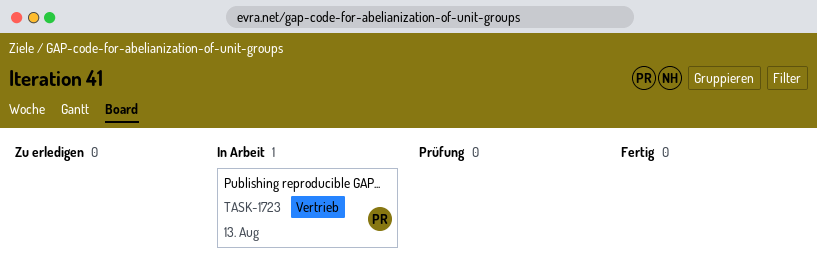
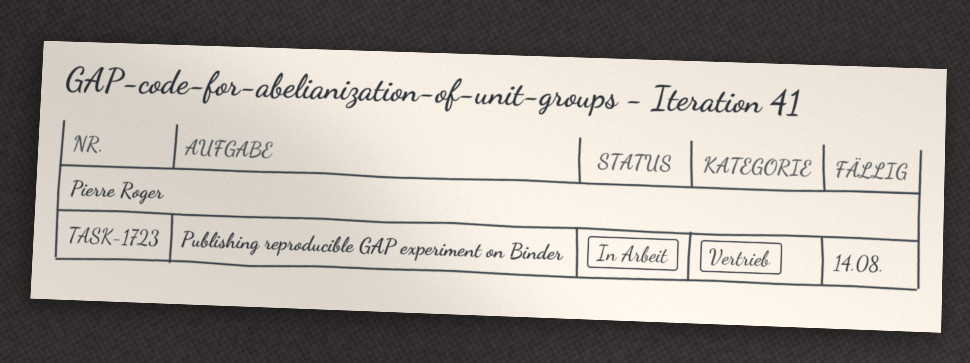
TASK-1723, due: Aug 13 -> Aug 14

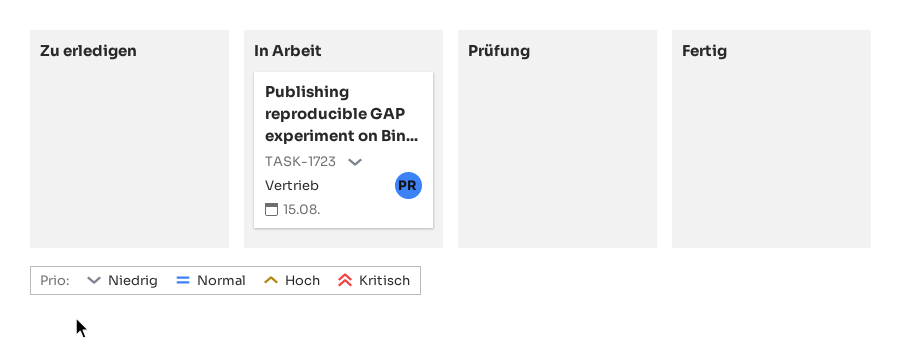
TASK-1723, due: Aug 14 -> Aug 15

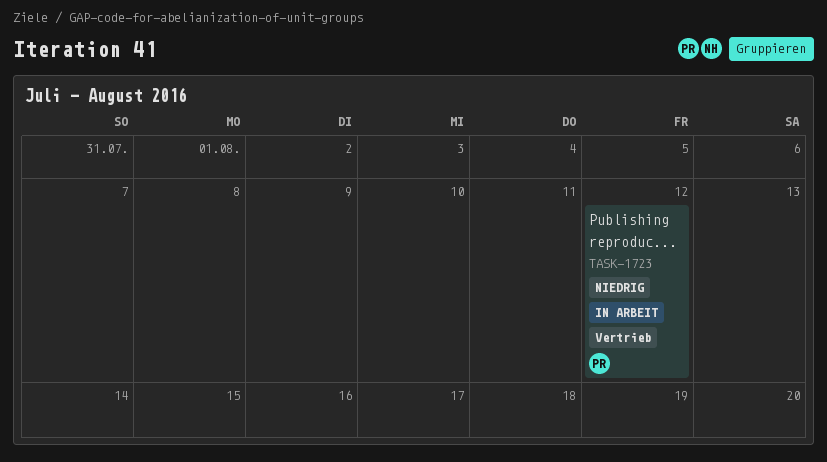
TASK-1723, due: Aug 15 -> Aug 12

